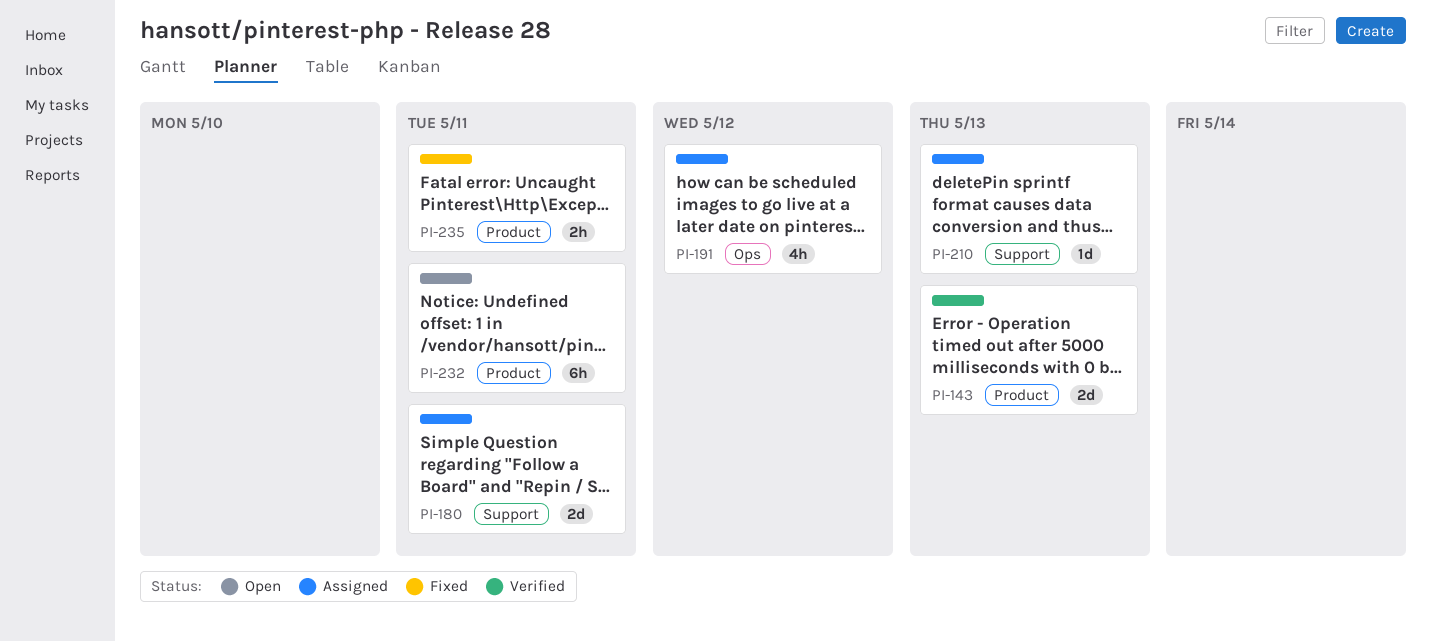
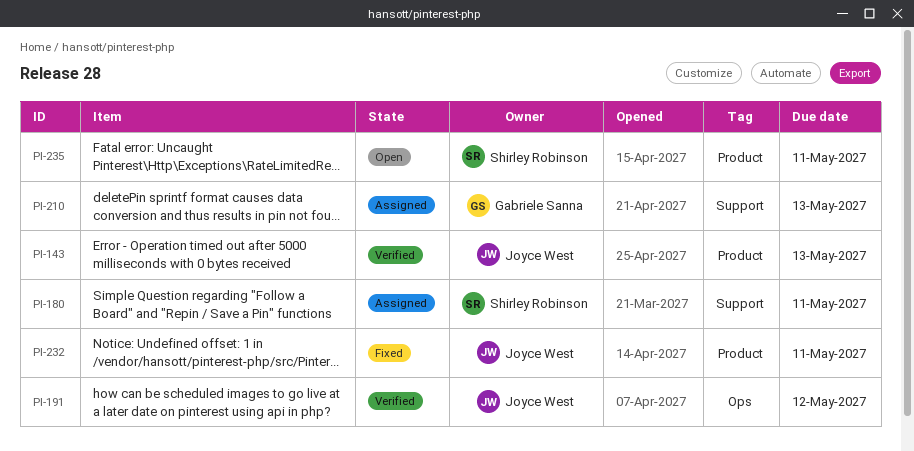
PI-191, status: Assigned -> Verified
PI-232, status: Open -> Fixed
PI-235, status: Fixed -> Open

